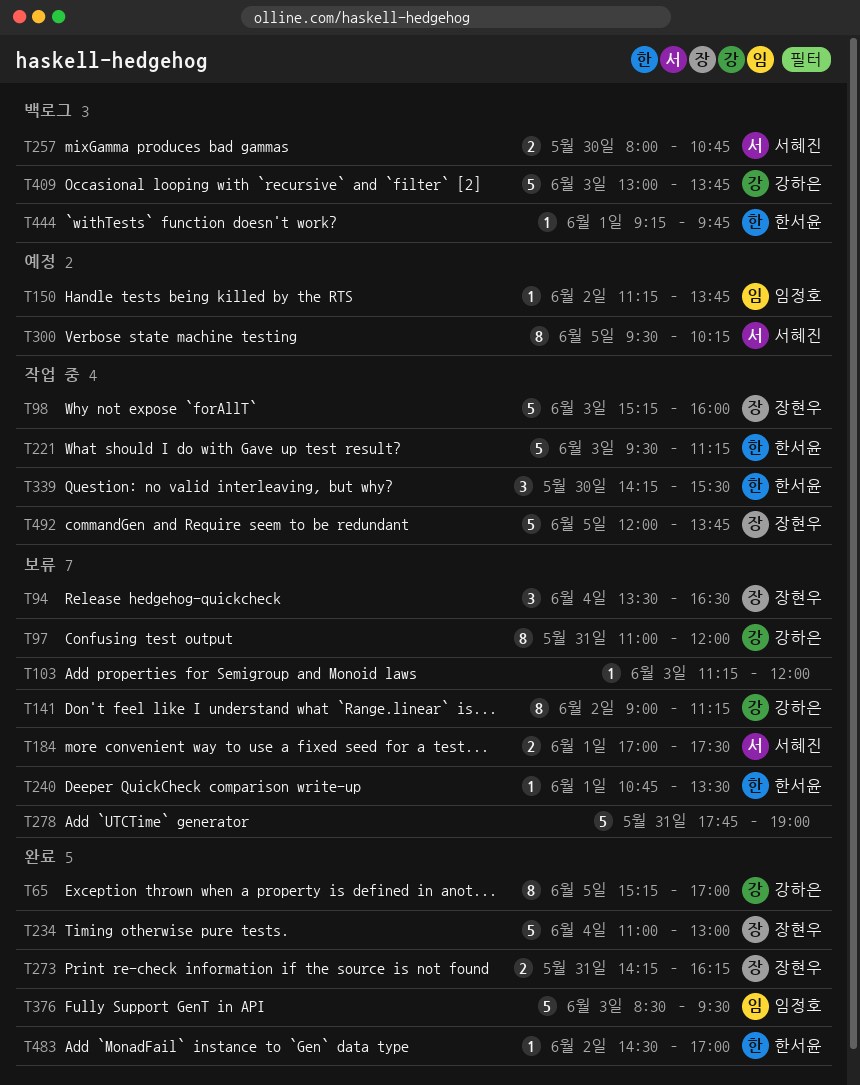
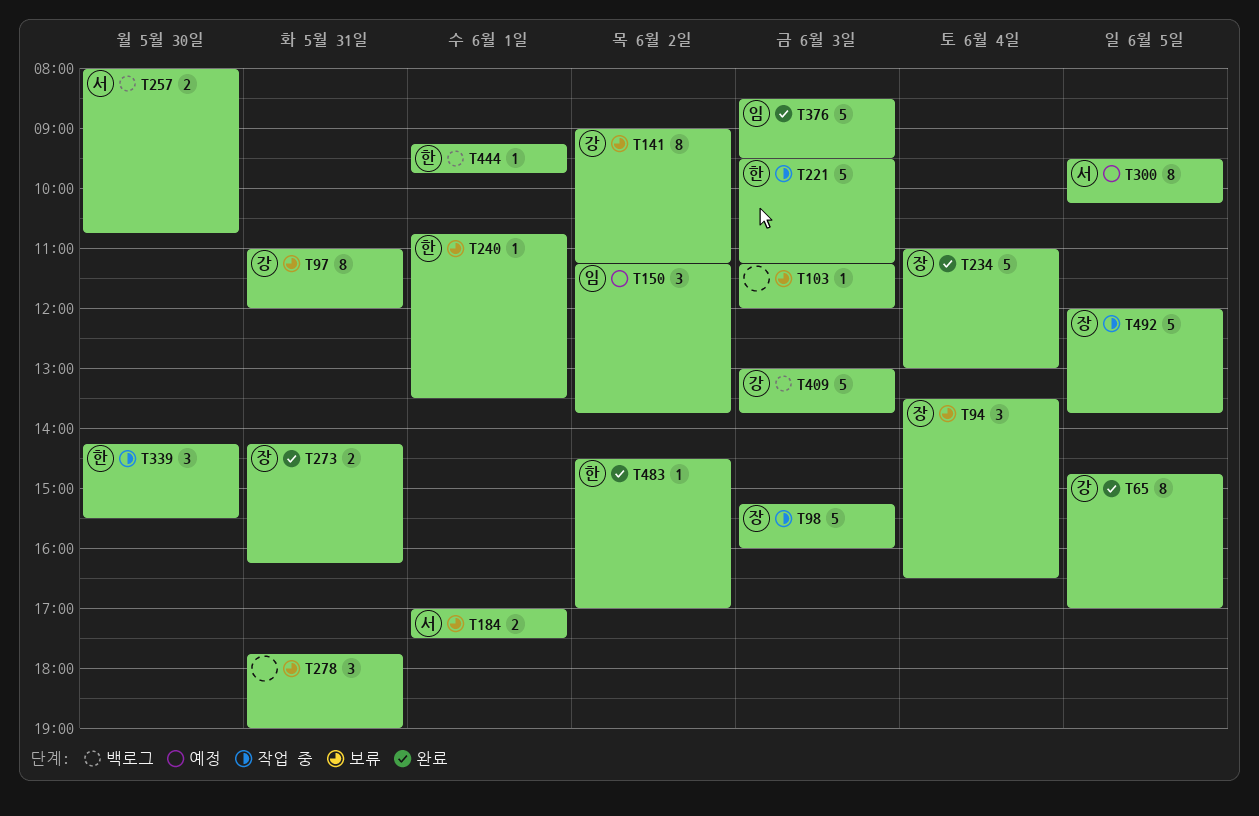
T65, begins: 15:15 -> 14:45
T150, estimate: 1 -> 3
T278, estimate: 5 -> 3

